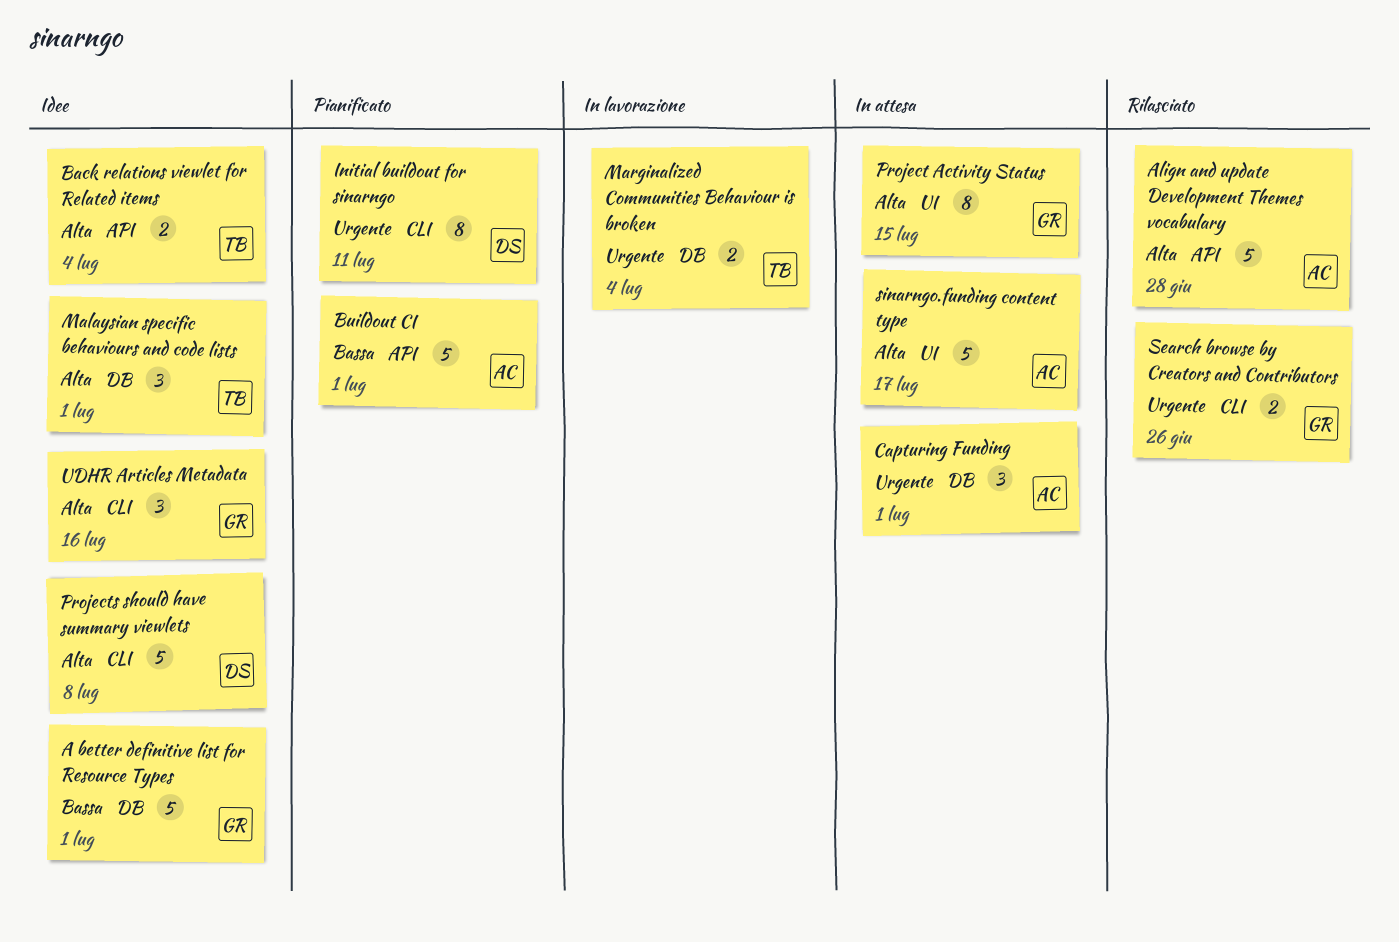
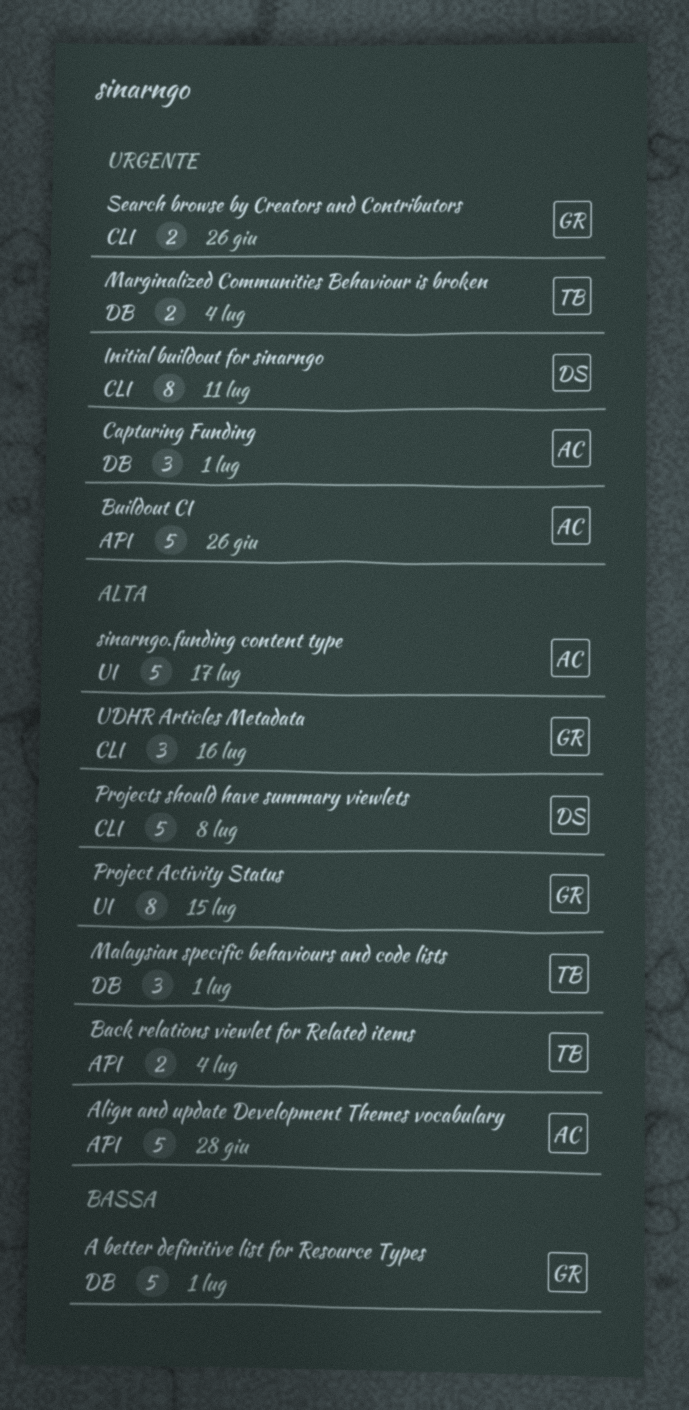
Buildout CI, priority: Bassa -> Urgente
Buildout CI, due: Jul 1 -> Jun 26

